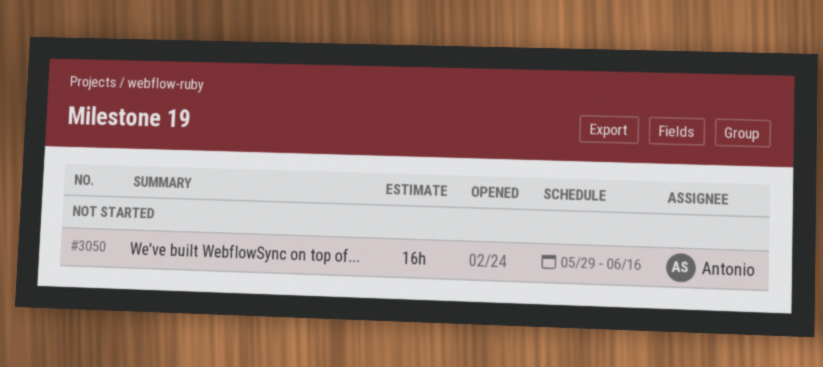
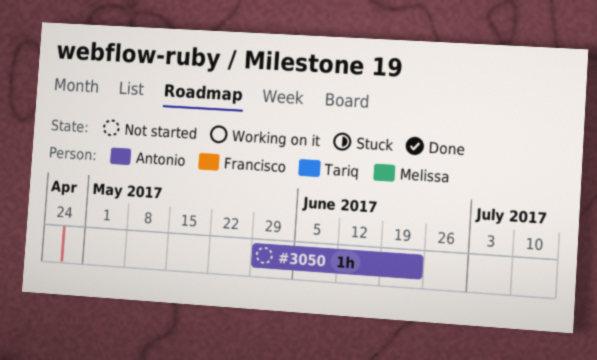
#3050, estimate: 16h -> 1h
#3050, due: Jun 16 -> Jun 23

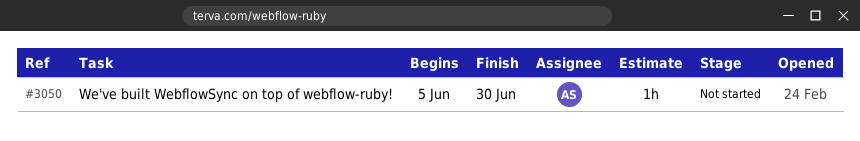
#3050, start: May 29 -> Jun 5
#3050, due: Jun 23 -> Jun 30

